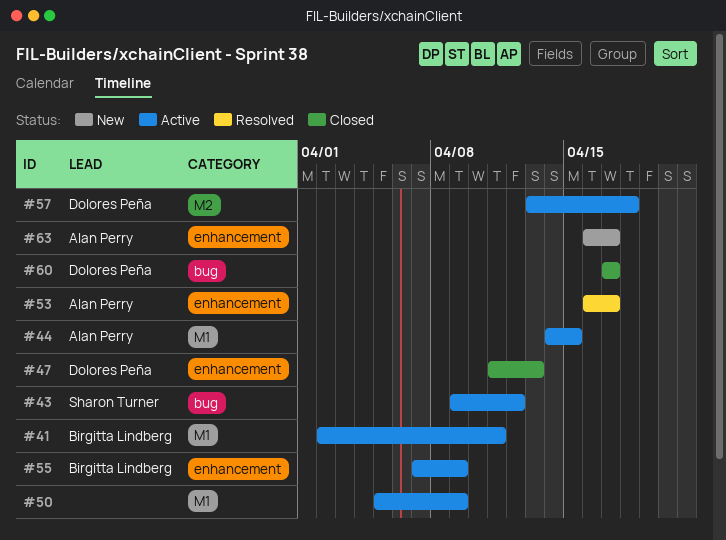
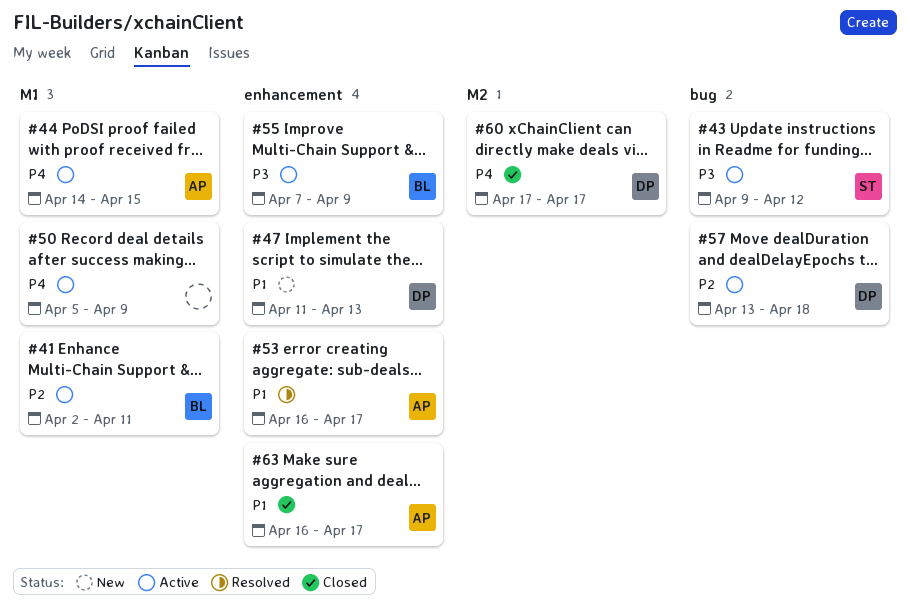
#47, status: Closed -> New
#57, label: M2 -> bug
#60, label: bug -> M2
#63, status: New -> Closed

